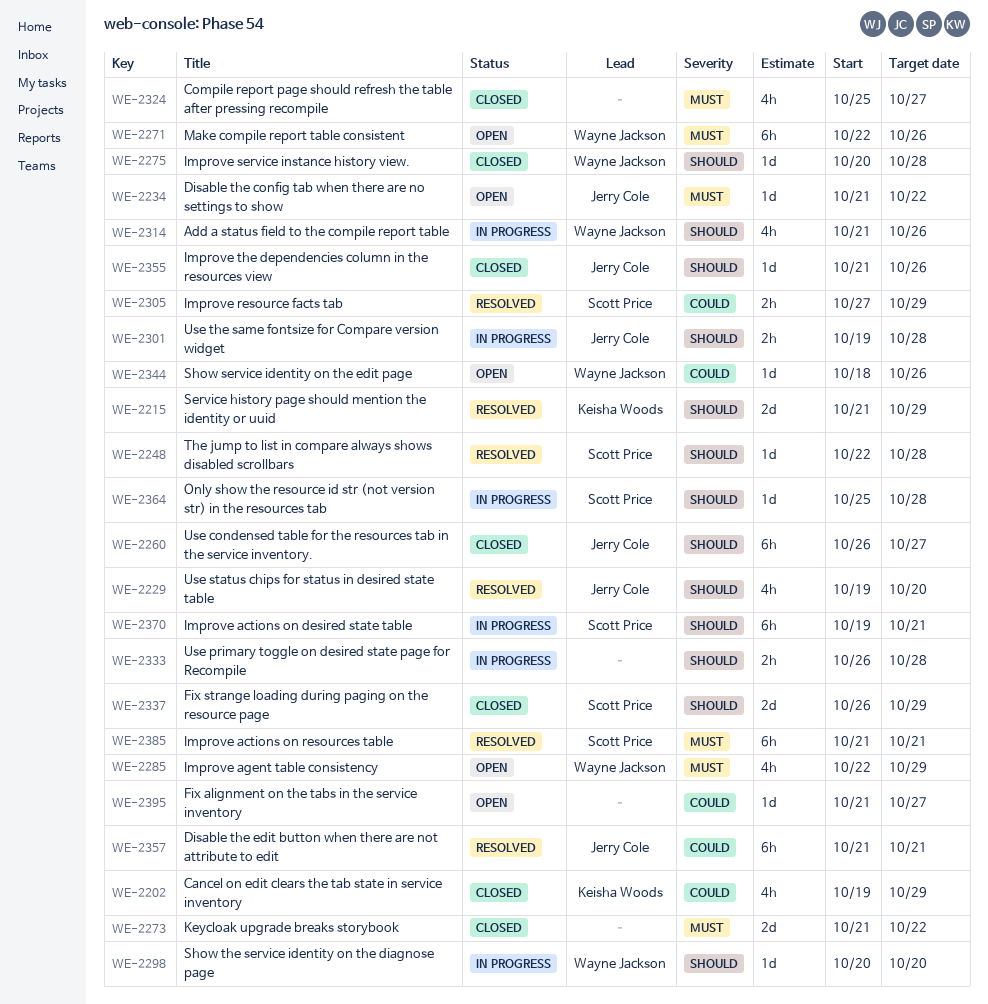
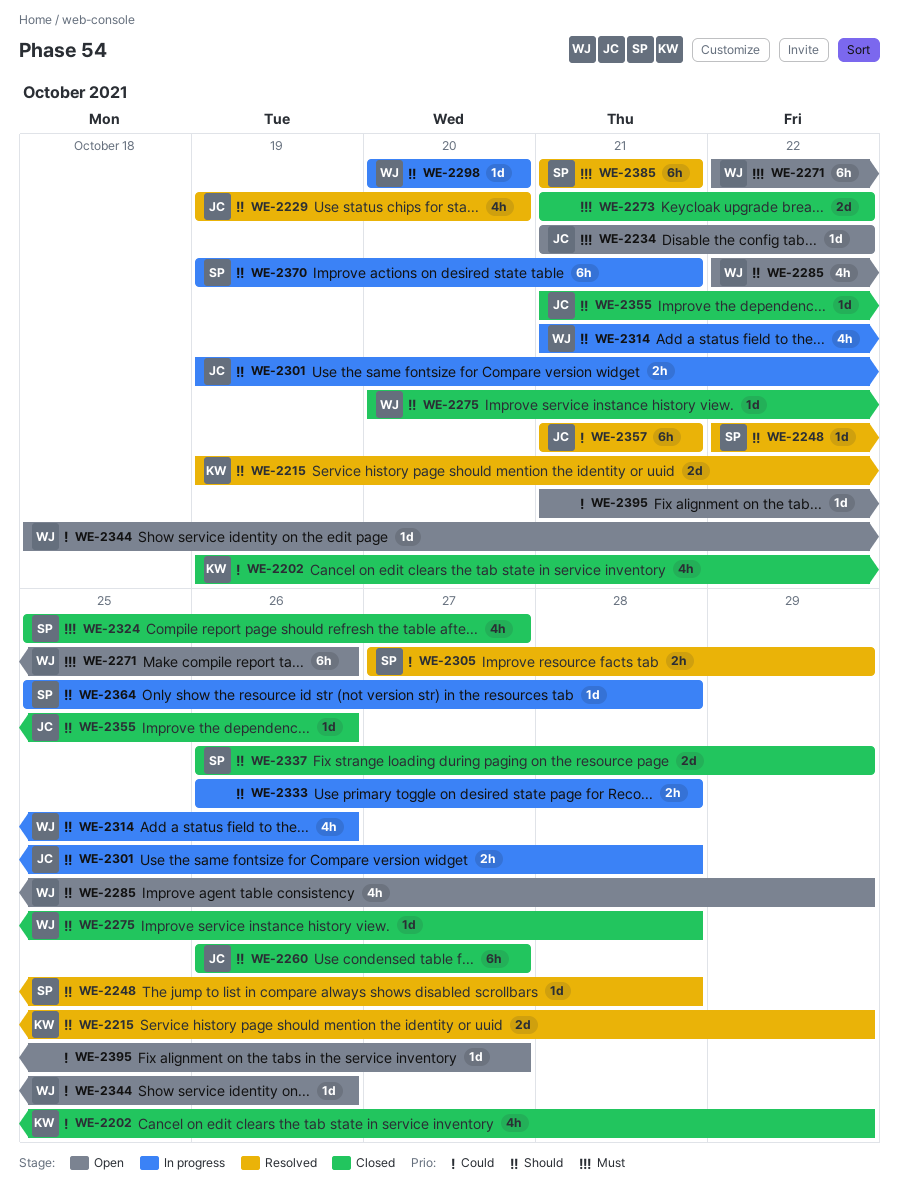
WE-2215, start: Oct 21 -> Oct 19
WE-2285, priority: Must -> Should
WE-2324, owner: none -> Scott Price

